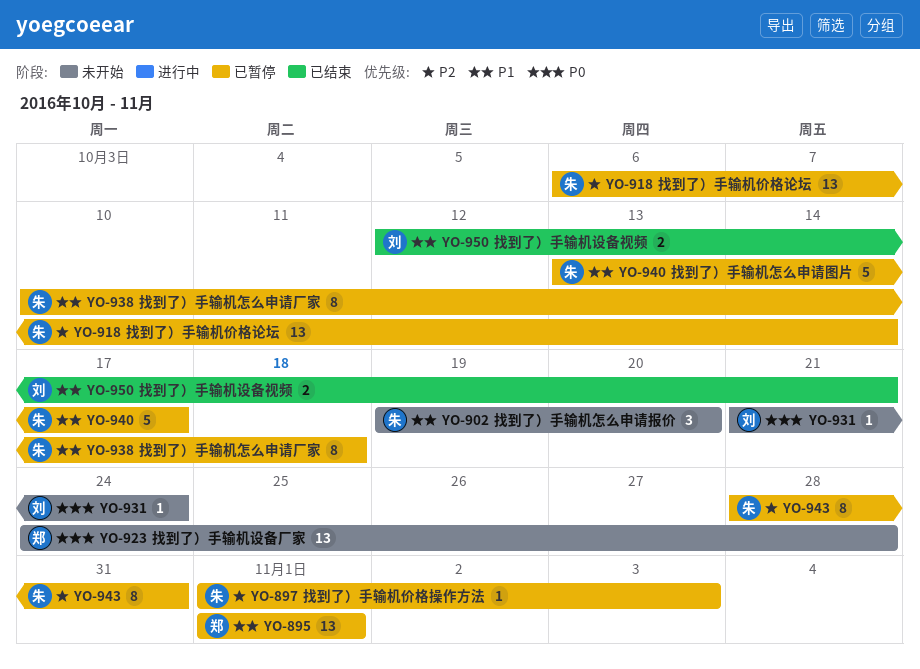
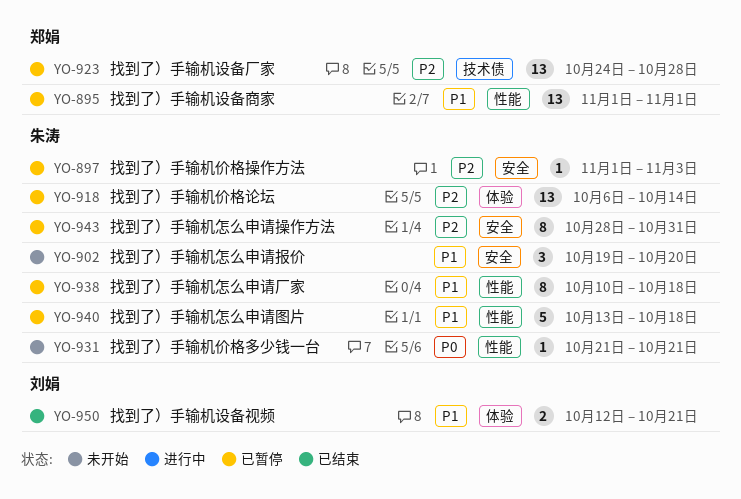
YO-923, status: 未开始 -> 已暂停
YO-923, priority: P0 -> P2
YO-931, owner: 刘娟 -> 朱涛
YO-931, due: Oct 24 -> Oct 21
YO-940, due: Oct 17 -> Oct 18

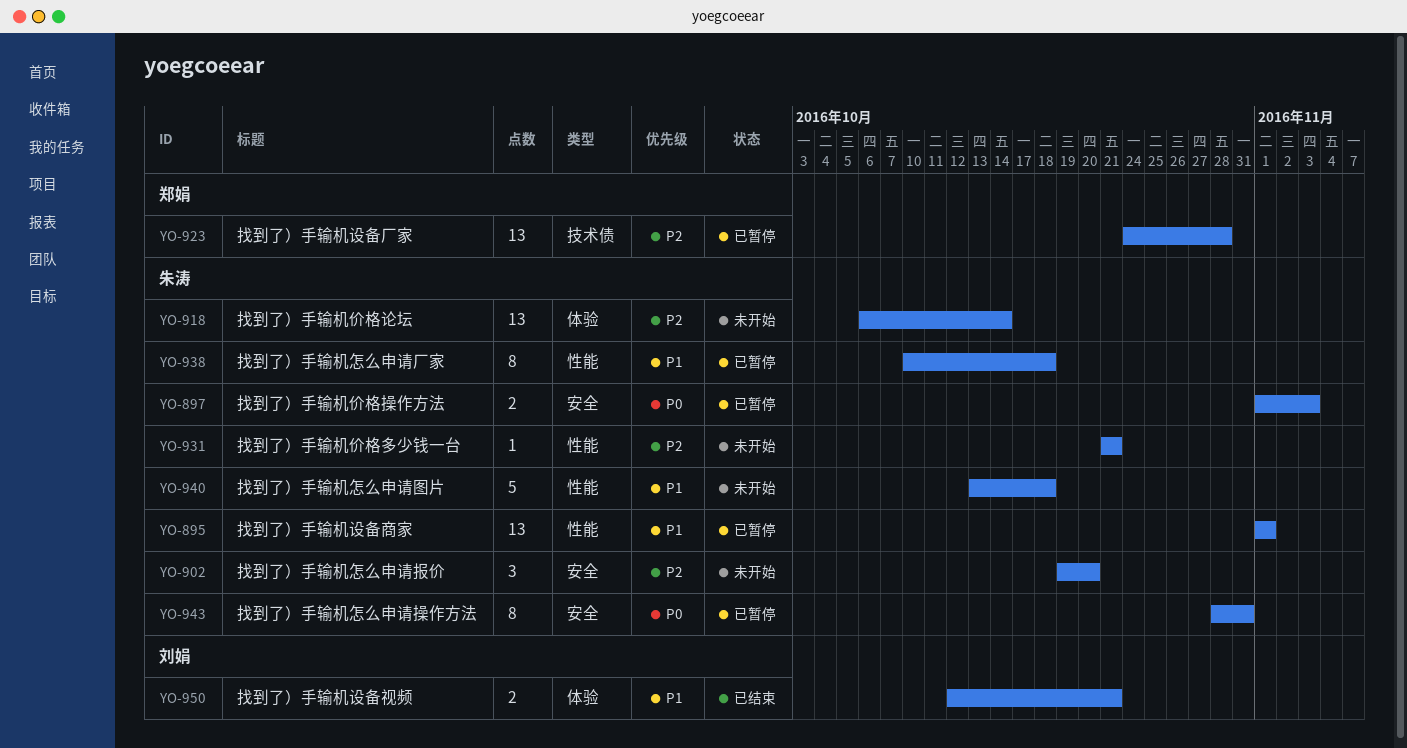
YO-895, owner: 郑娟 -> 朱涛
YO-897, priority: P2 -> P0
YO-897, estimate: 1 -> 2
YO-902, priority: P1 -> P2
YO-918, status: 已暂停 -> 未开始
YO-931, priority: P0 -> P2
YO-940, status: 已暂停 -> 未开始
YO-943, priority: P2 -> P0

